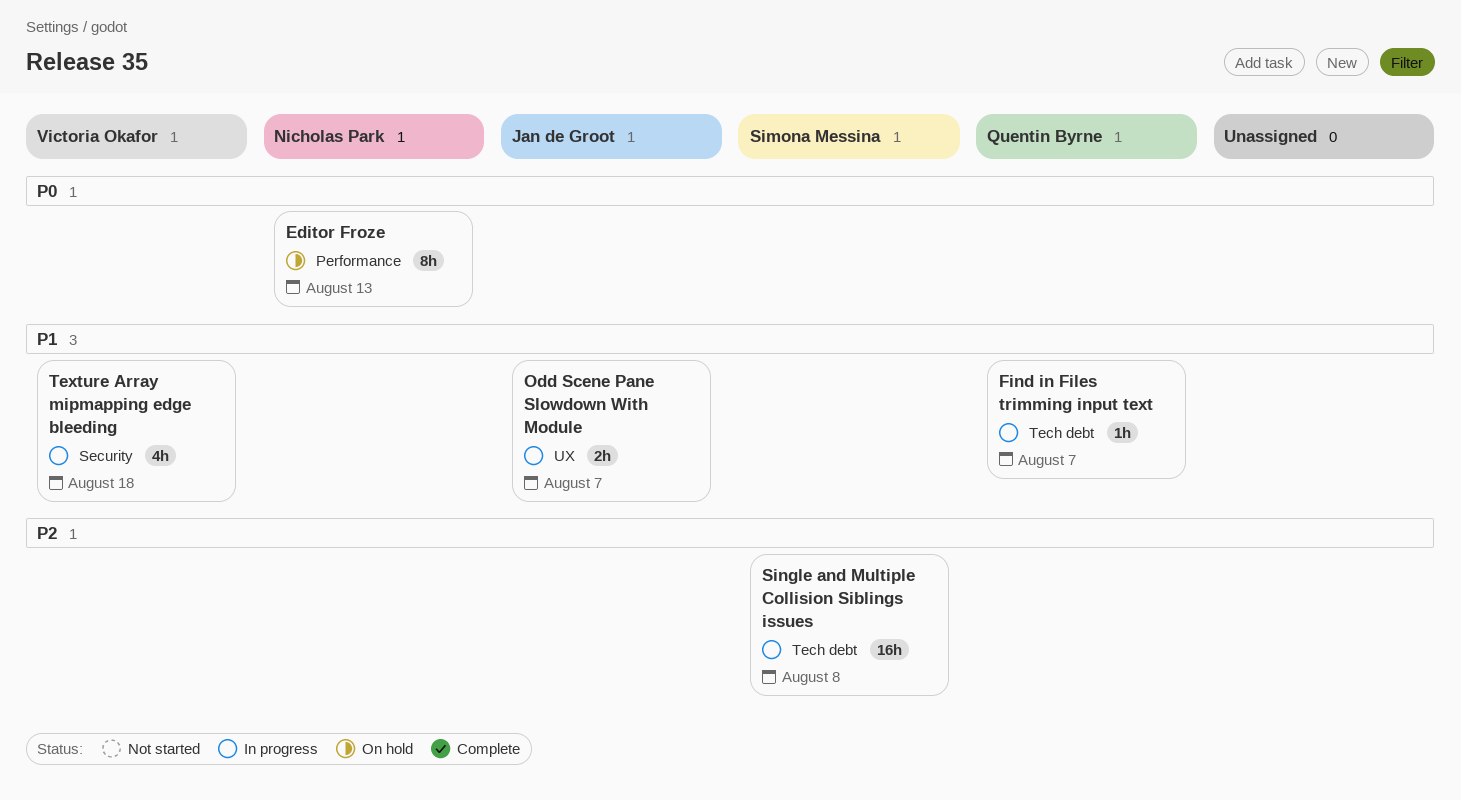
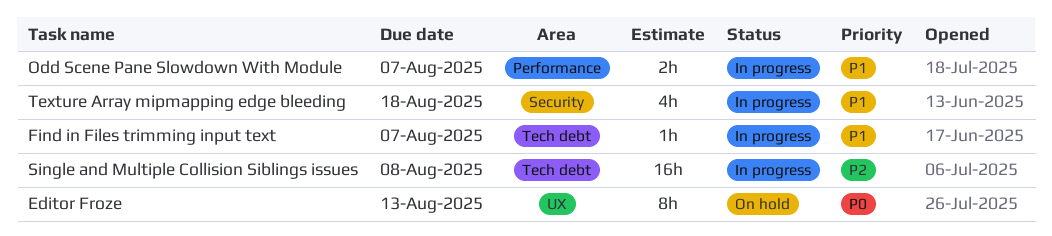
Editor Froze, label: Performance -> UX
Odd Scene Pane Slowdown With Module, label: UX -> Performance

